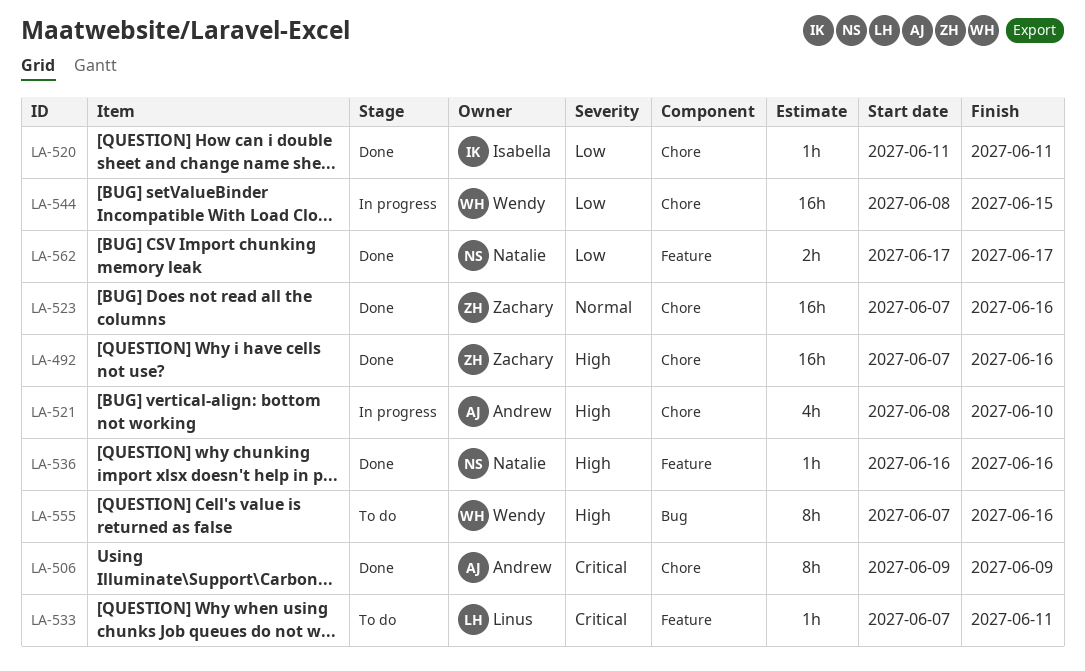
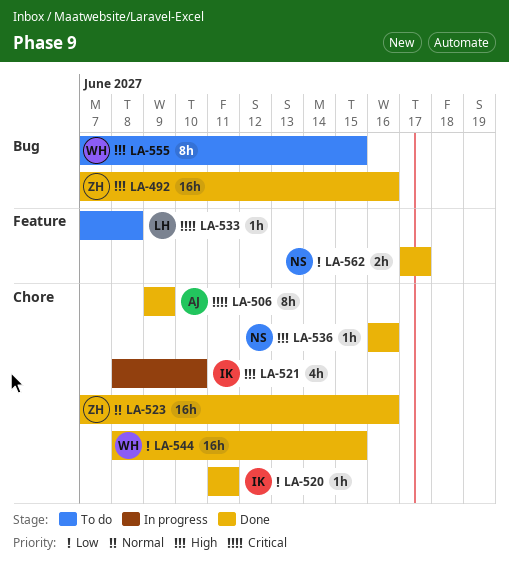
LA-492, label: Chore -> Bug
LA-521, owner: Andrew -> Isabella
LA-533, due: Jun 11 -> Jun 8
LA-536, label: Feature -> Chore
LA-544, status: In progress -> Done
LA-555, due: Jun 16 -> Jun 15

